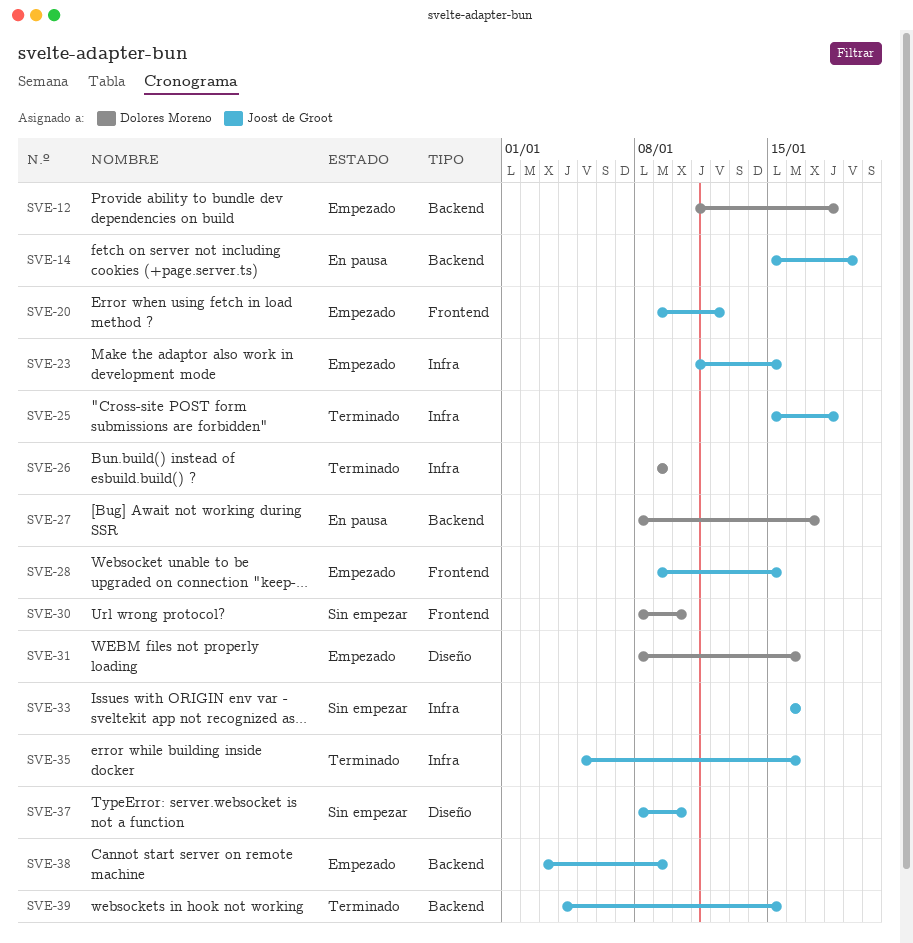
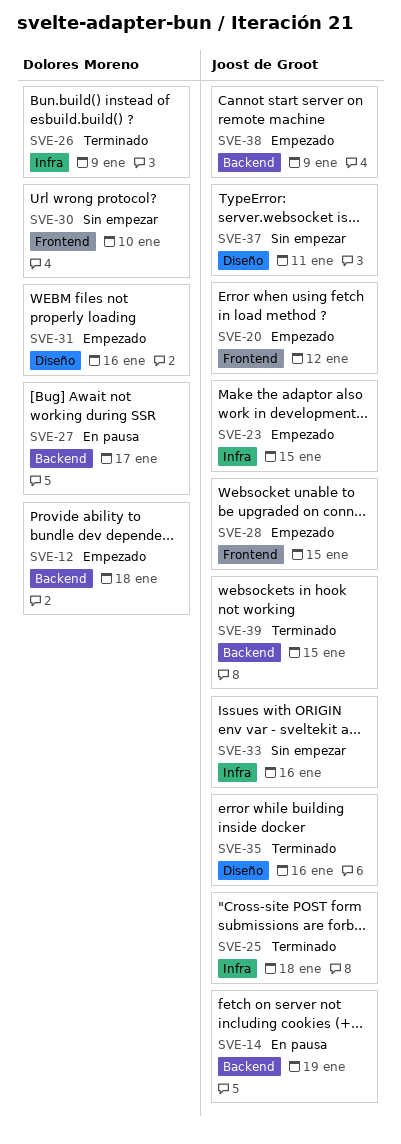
SVE-35, label: Infra -> Diseño
SVE-37, due: Jan 10 -> Jan 11

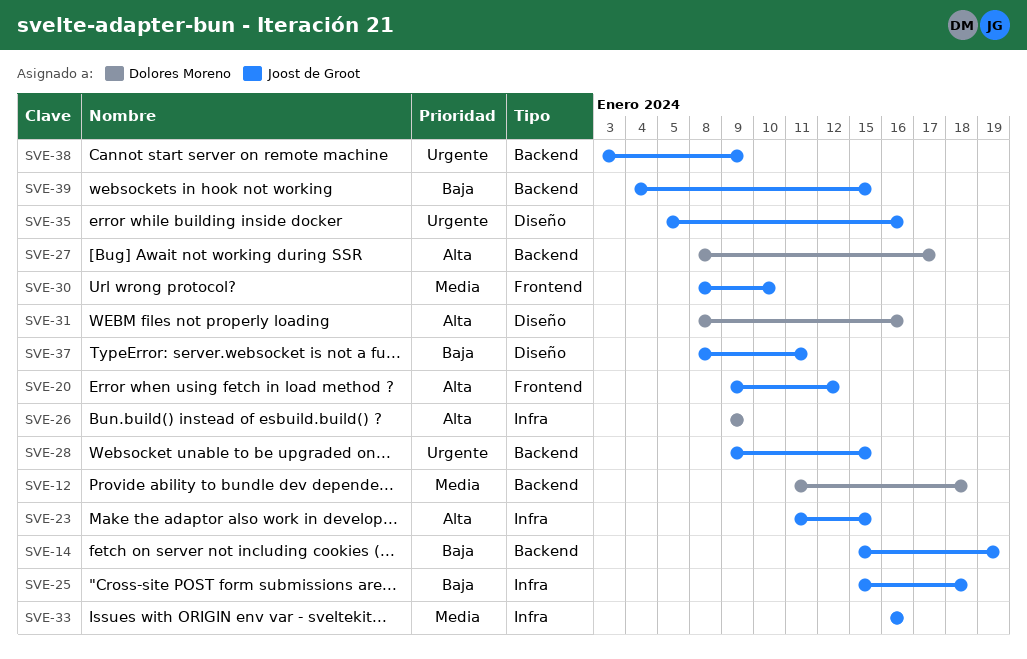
SVE-28, label: Frontend -> Backend
SVE-30, owner: Dolores Moreno -> Joost de Groot

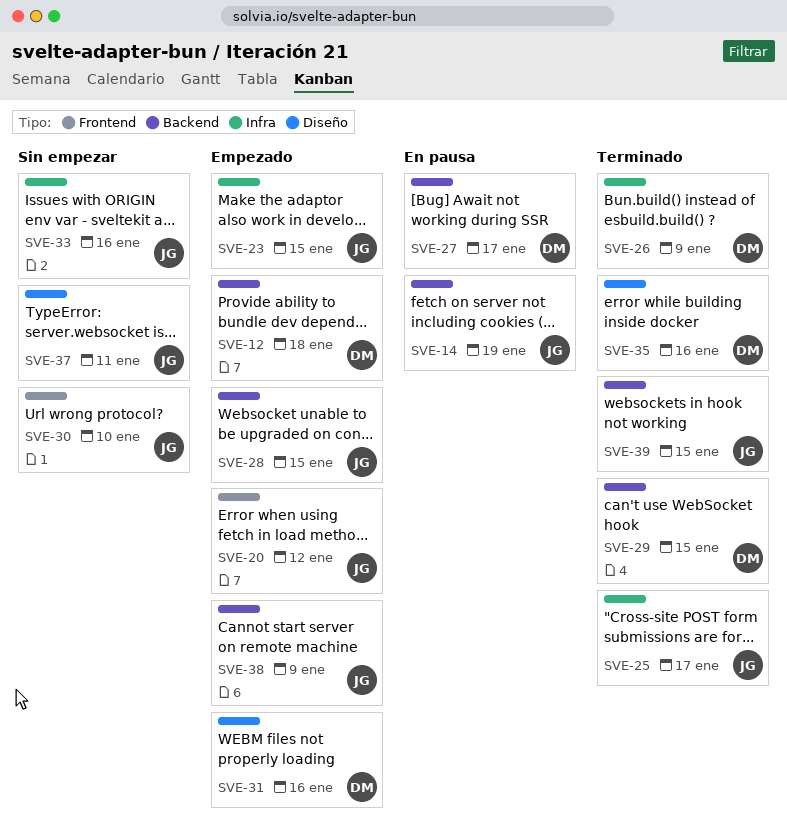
SVE-25, due: Jan 18 -> Jan 17
SVE-29: none -> present
SVE-35, owner: Joost de Groot -> Dolores Moreno

